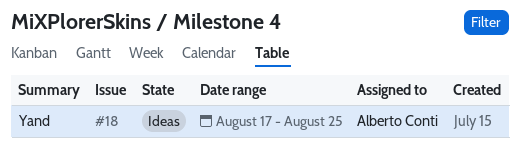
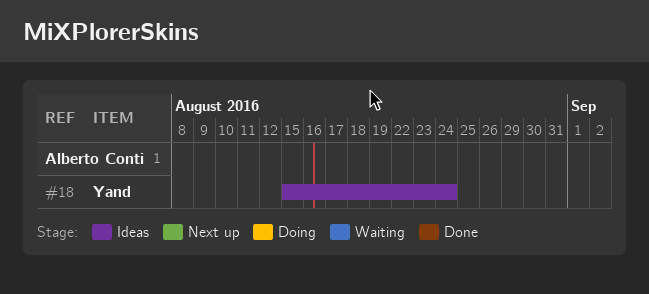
#18, start: Aug 17 -> Aug 15
#18, due: Aug 25 -> Aug 24

